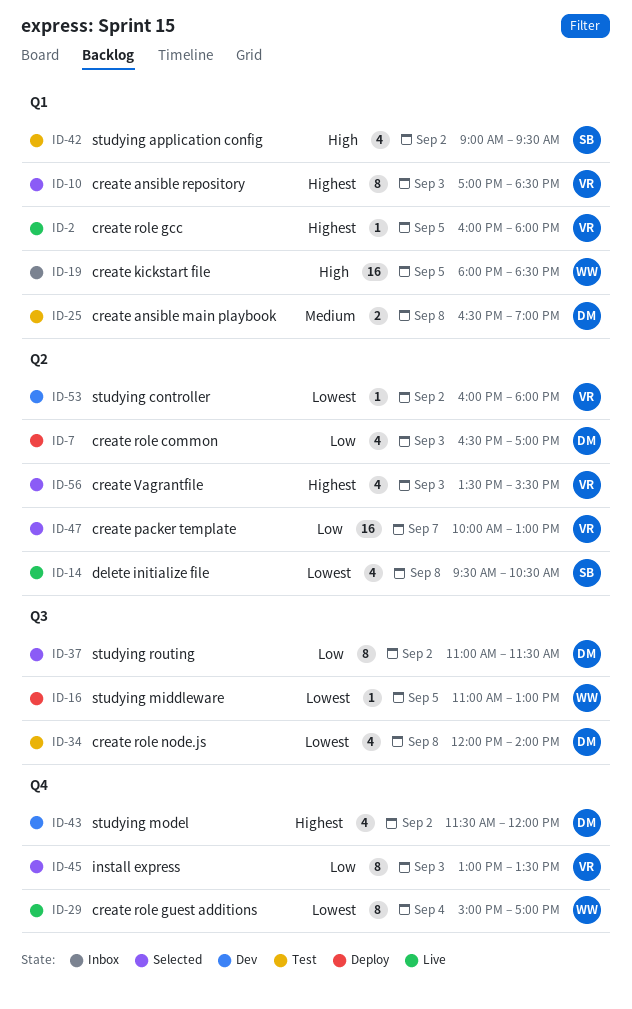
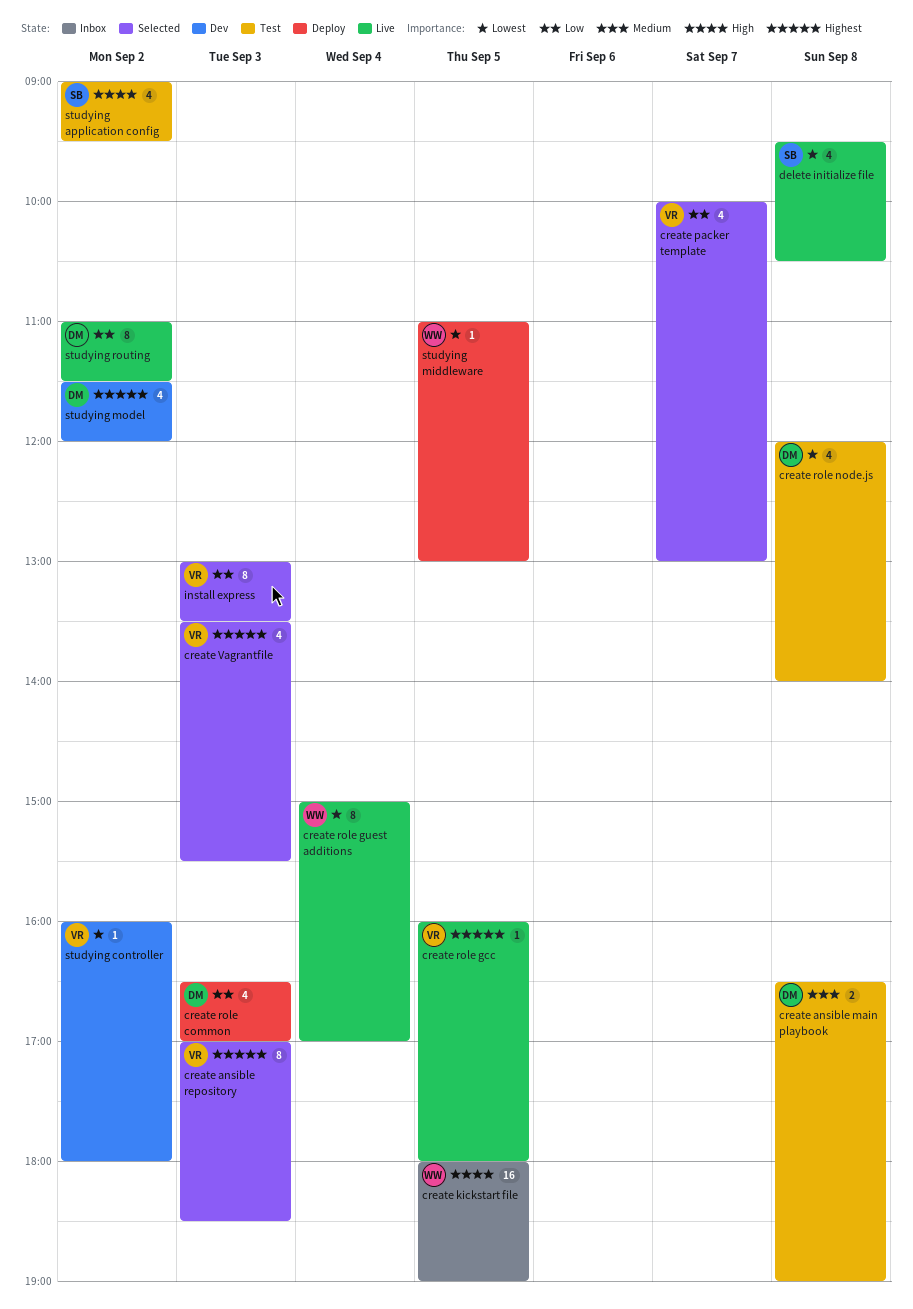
create kickstart file, ends: 18:30 -> 19:00
create packer template, estimate: 16 -> 4
studying routing, status: Selected -> Live

